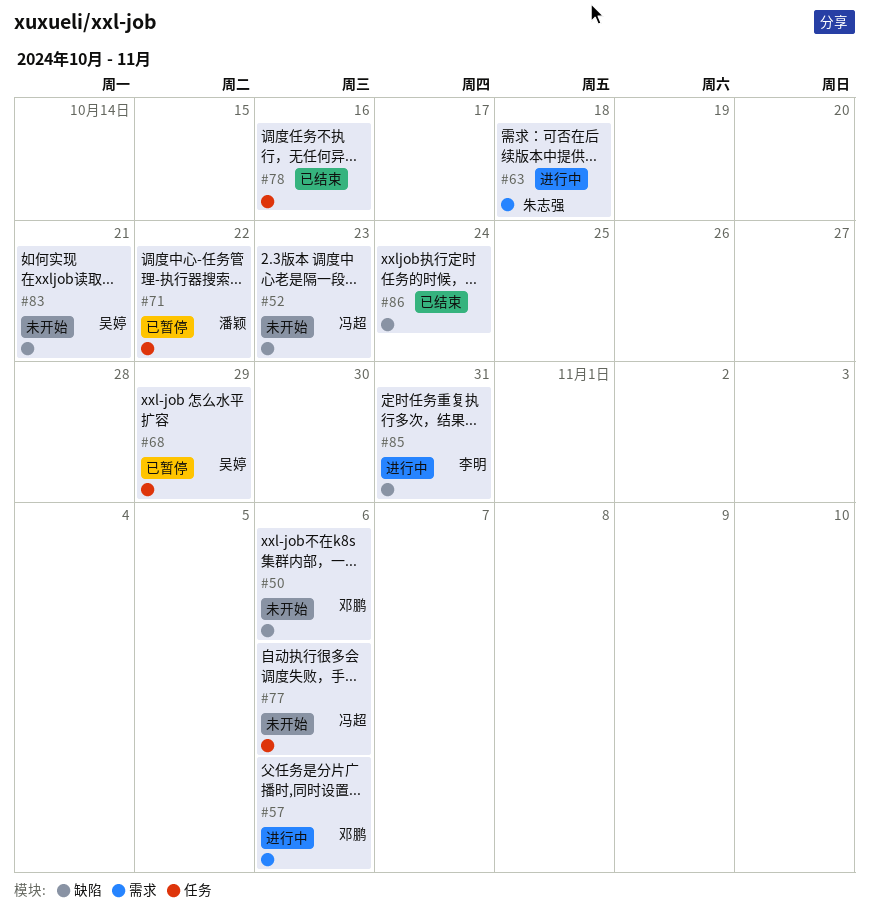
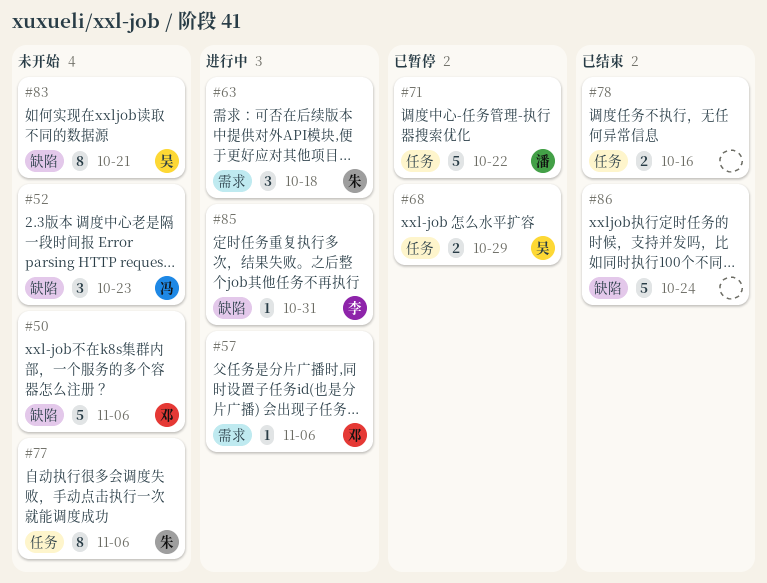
#77, owner: 冯超 -> 朱志强

